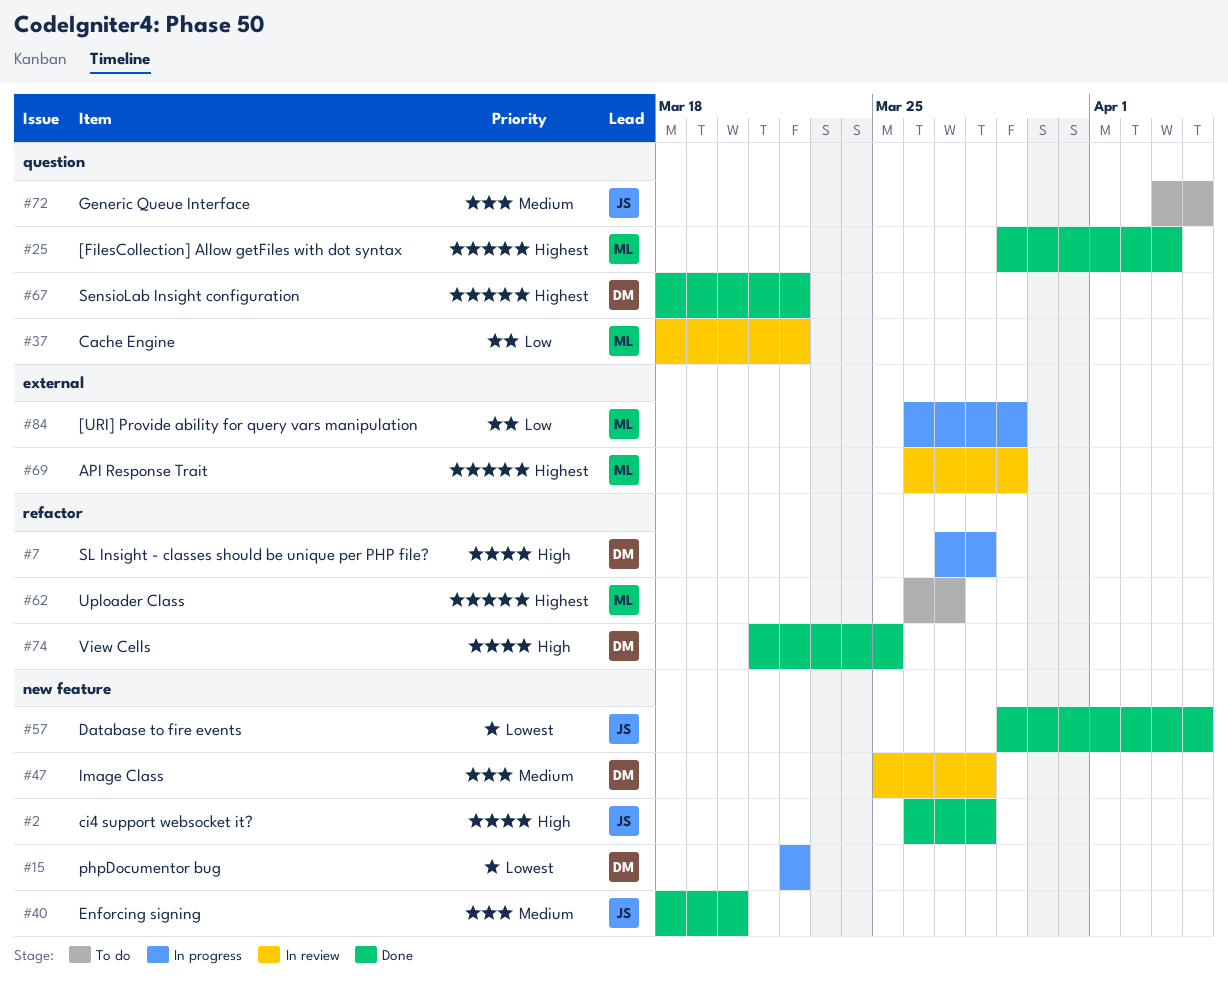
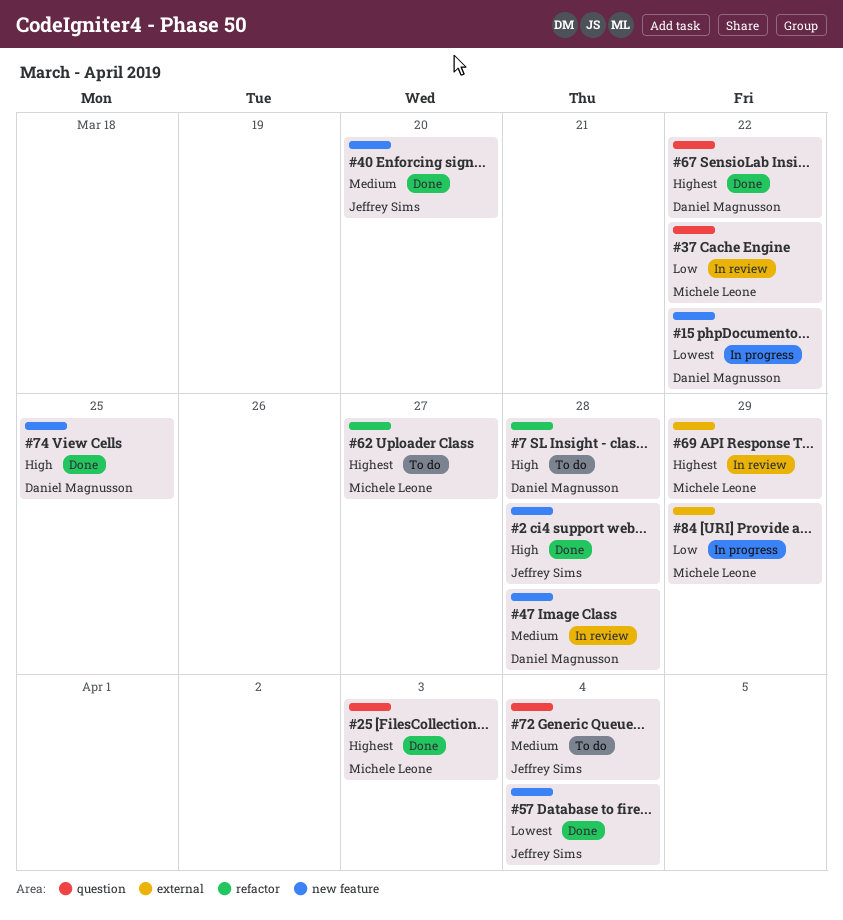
#7, status: In progress -> To do
#74, label: refactor -> new feature

